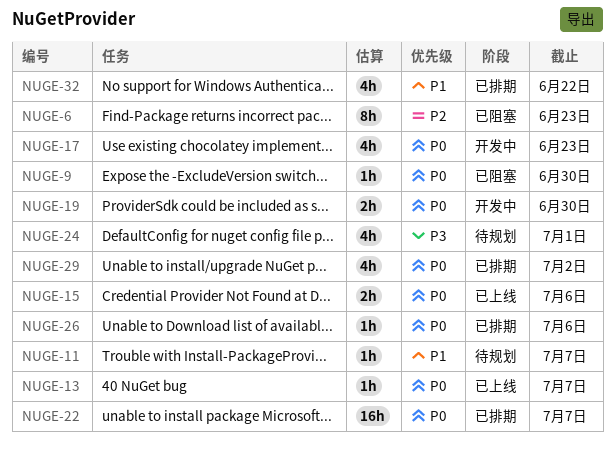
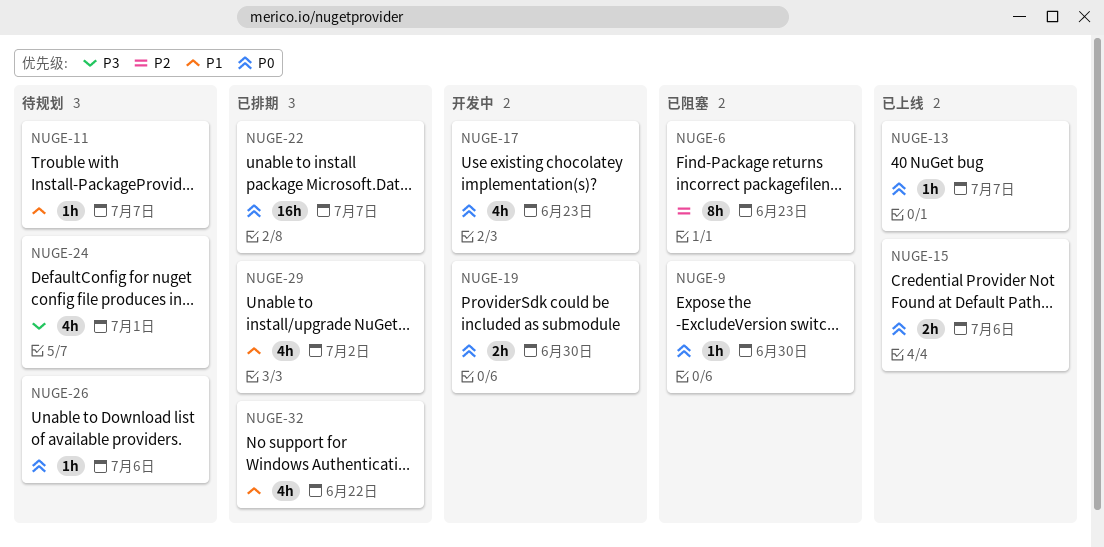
NUGE-26, status: 已排期 -> 待规划
NUGE-29, priority: P0 -> P1

